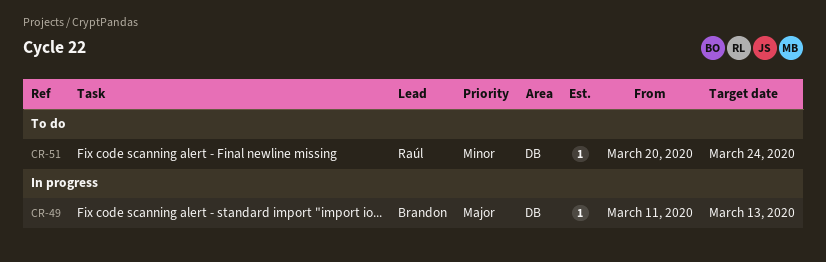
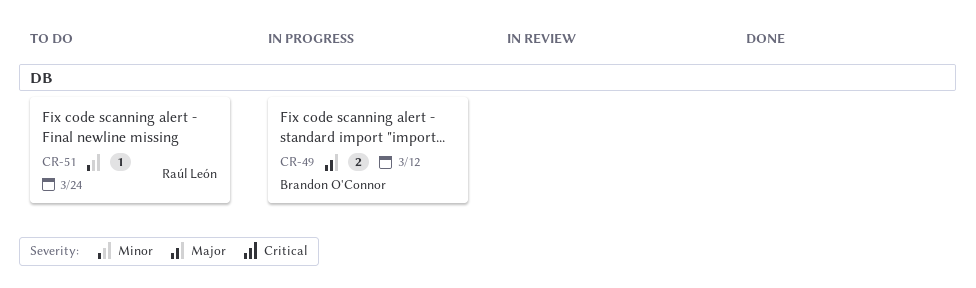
CR-49, estimate: 1 -> 2
CR-49, due: Mar 13 -> Mar 12

